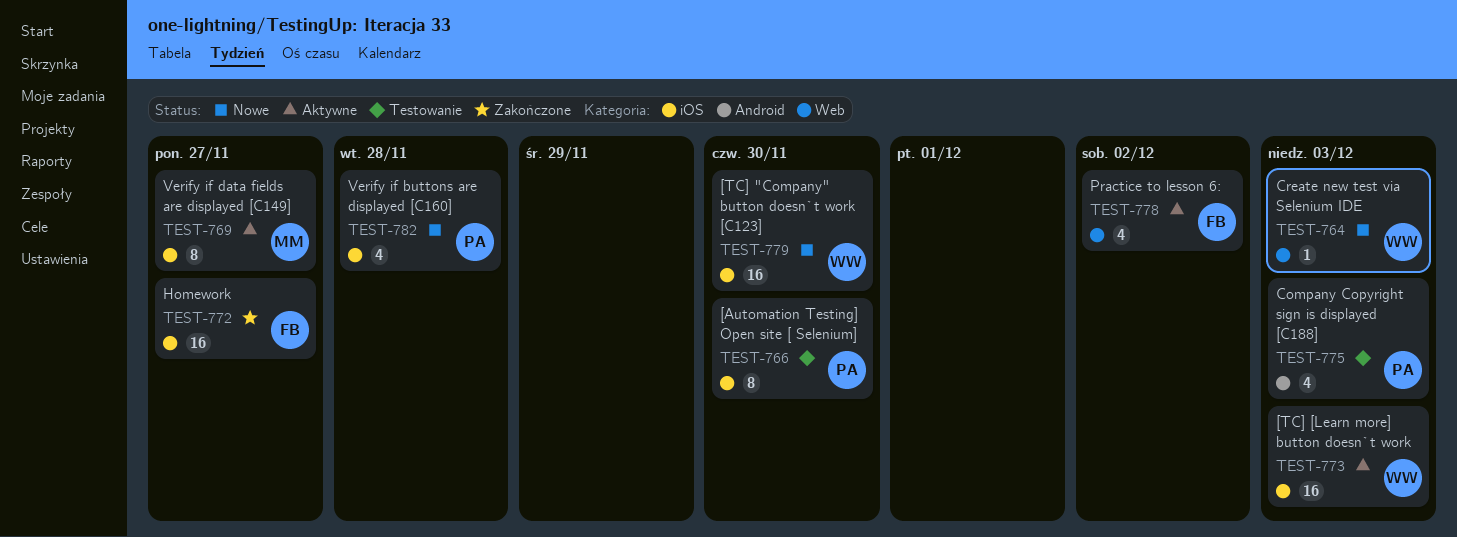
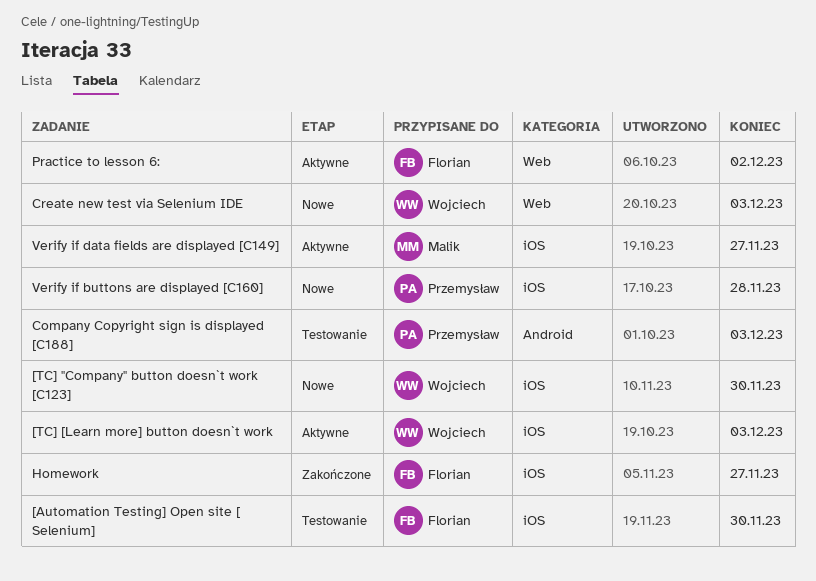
[Automation Testing] Open site [ Selenium], owner: Przemysław -> Florian

